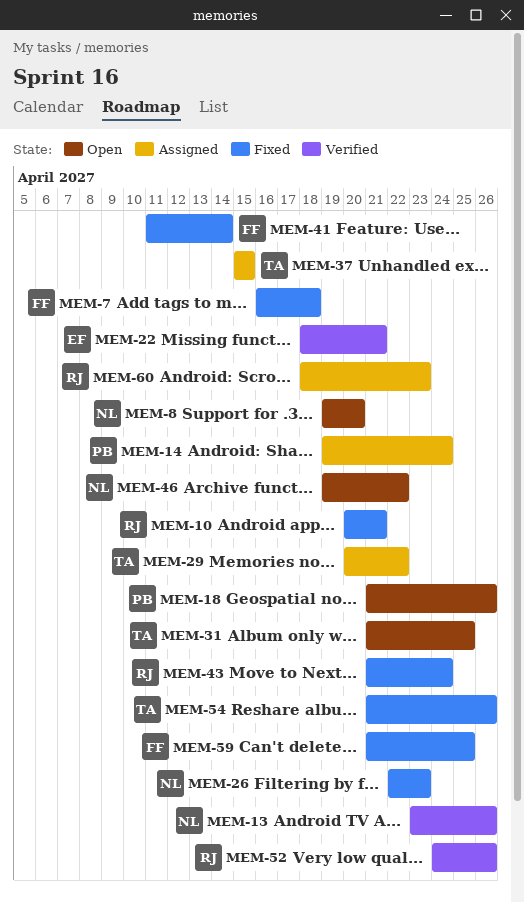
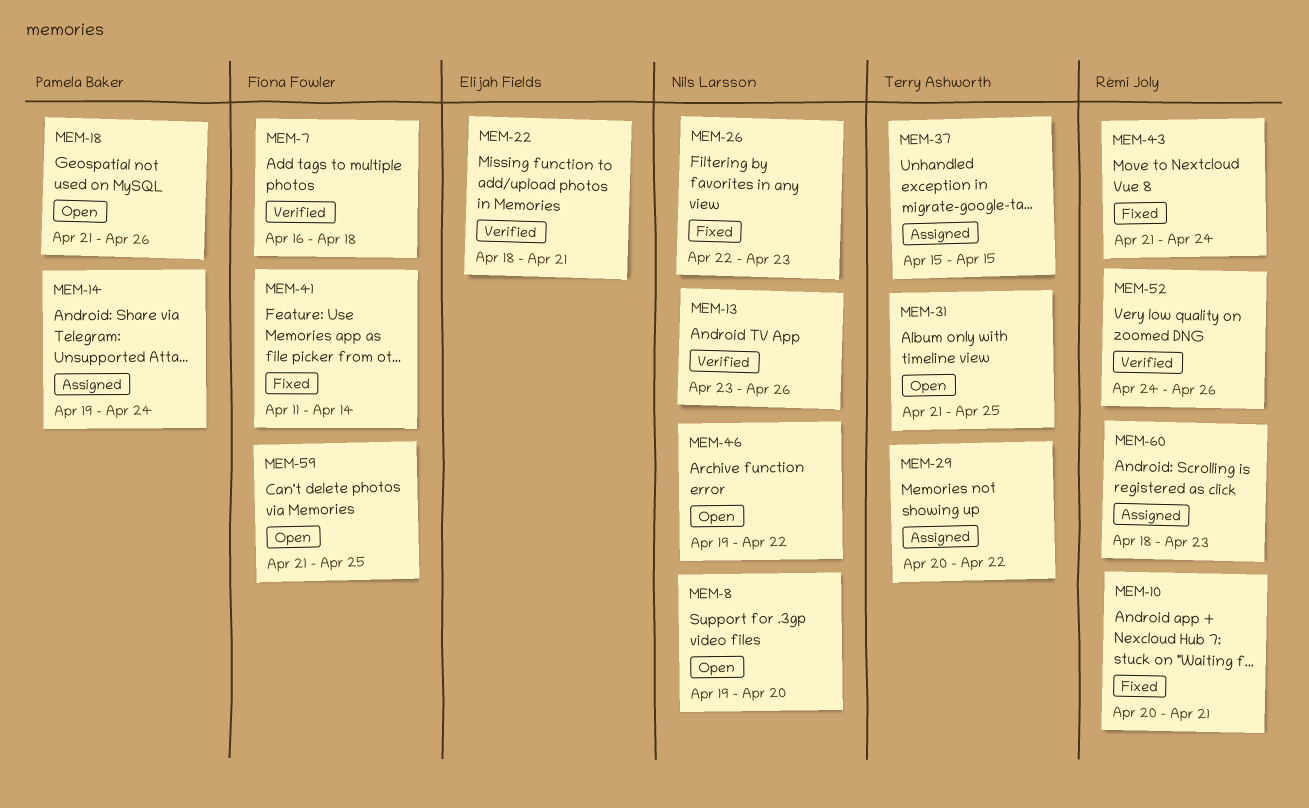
MEM-7, status: Fixed -> Verified
MEM-54: present -> none
MEM-59, status: Fixed -> Open

